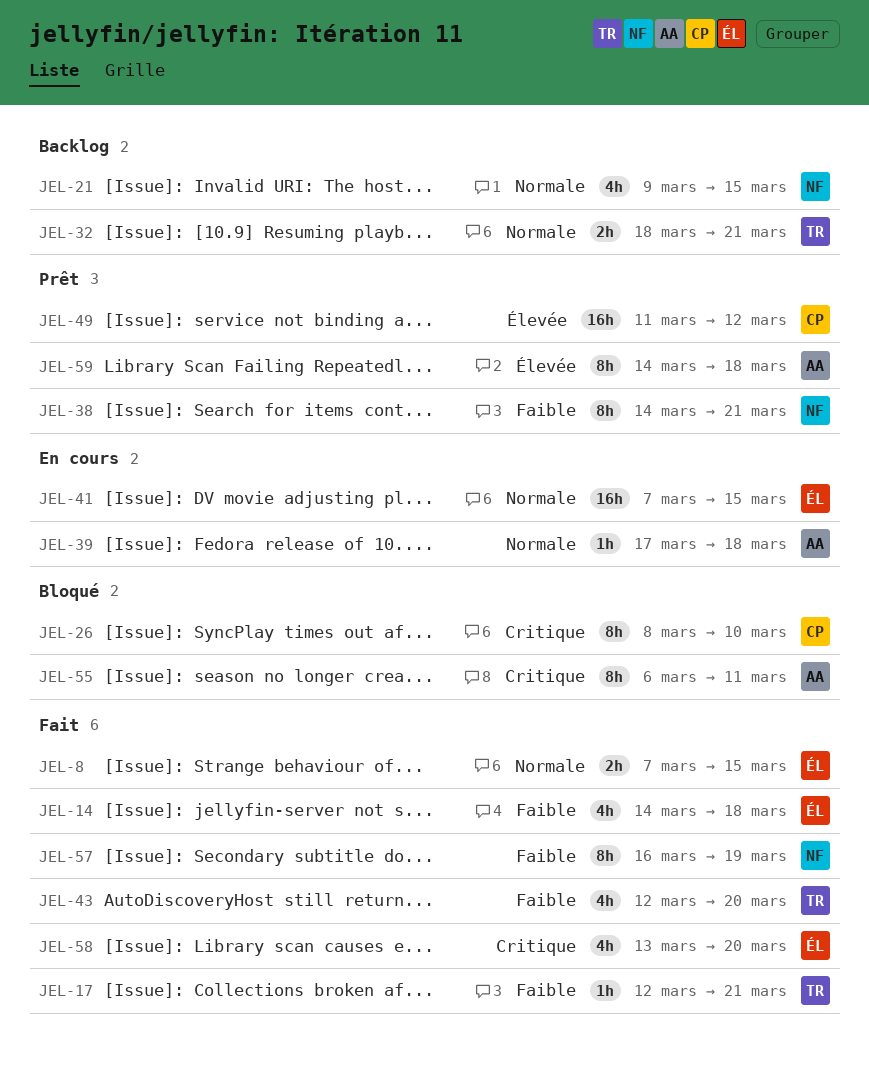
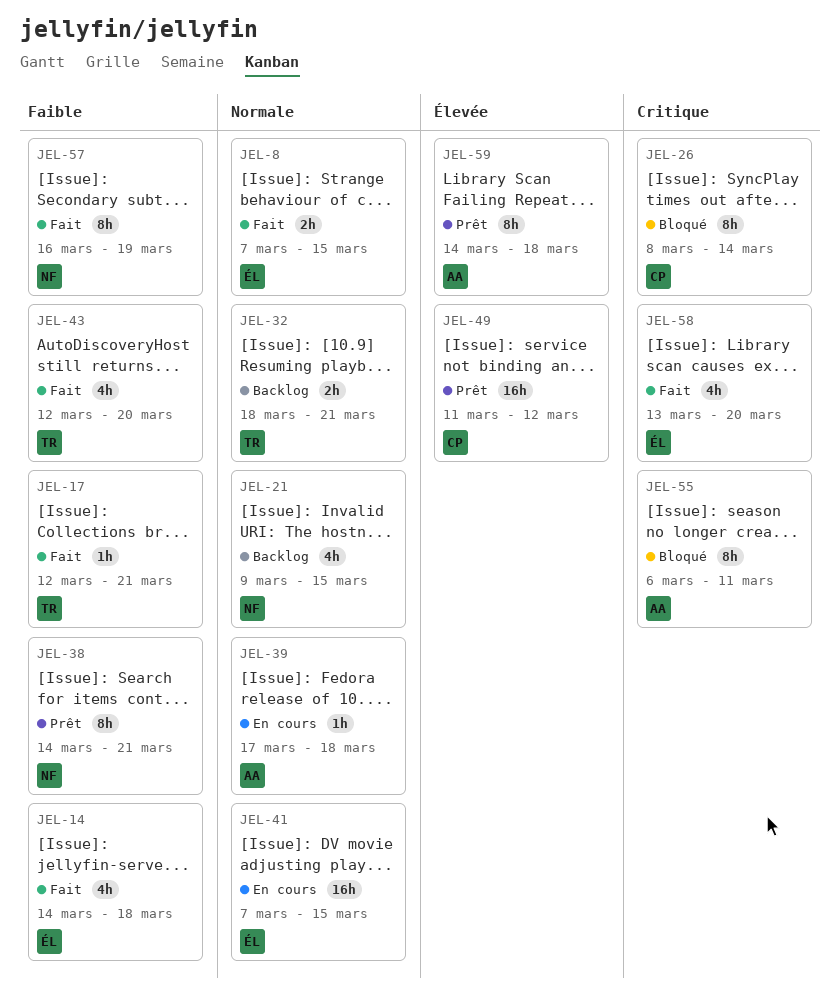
JEL-26, due: Mar 10 -> Mar 14

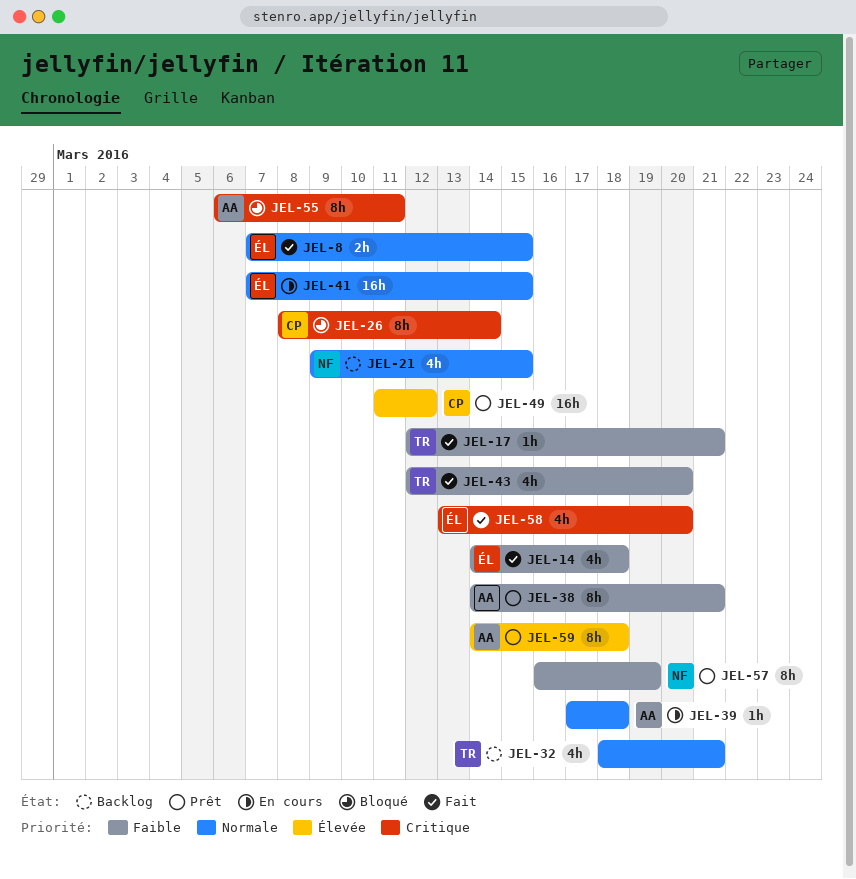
JEL-32, estimate: 2h -> 4h
JEL-38, owner: NF -> AA
JEL-57, status: Fait -> Prêt

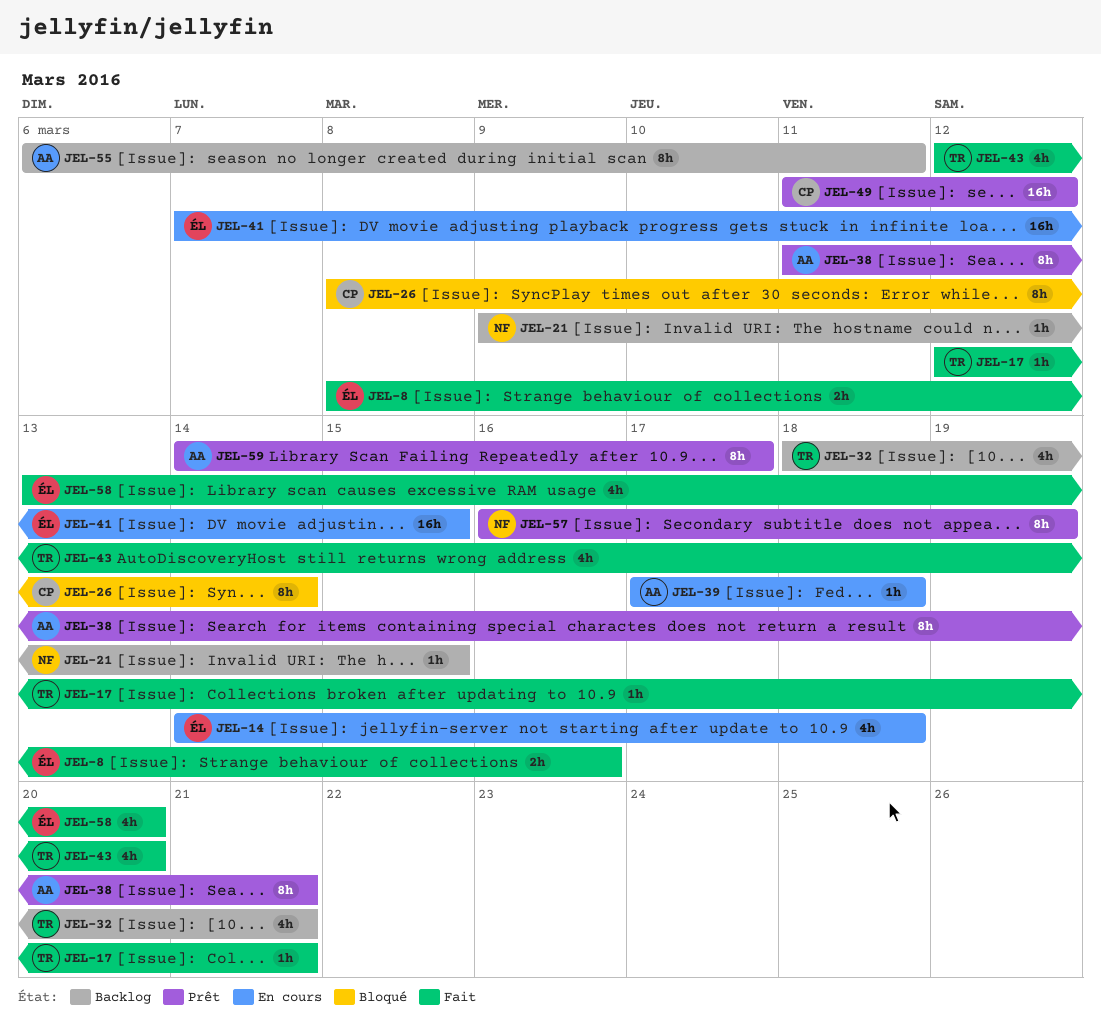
JEL-8, start: Mar 7 -> Mar 8
JEL-8, due: Mar 15 -> Mar 16
JEL-14, status: Fait -> En cours
JEL-21, estimate: 4h -> 1h
JEL-38, start: Mar 14 -> Mar 11
JEL-55, status: Bloqué -> Backlog
JEL-59, due: Mar 18 -> Mar 17

